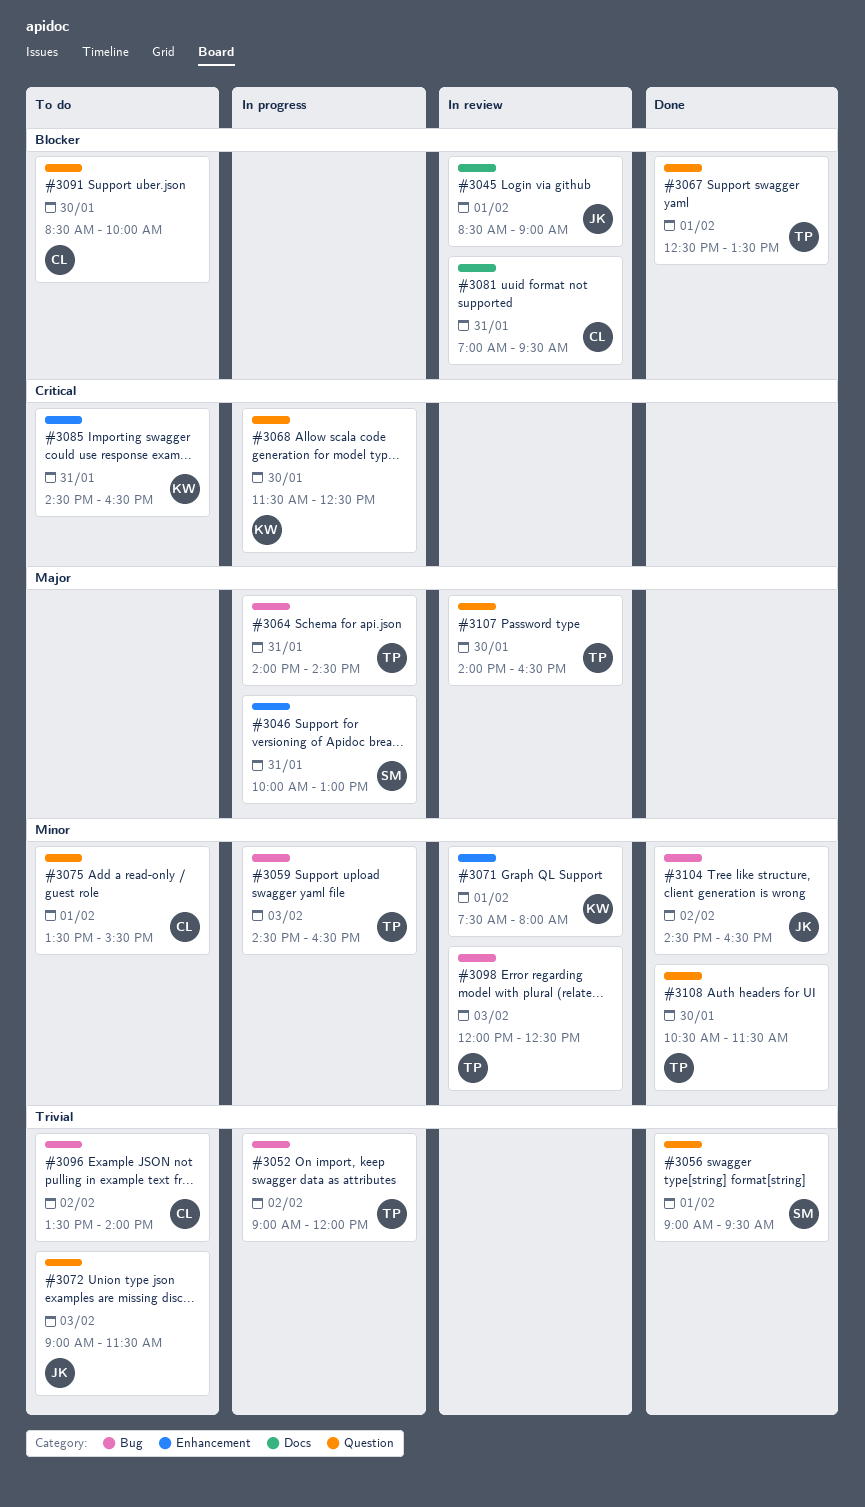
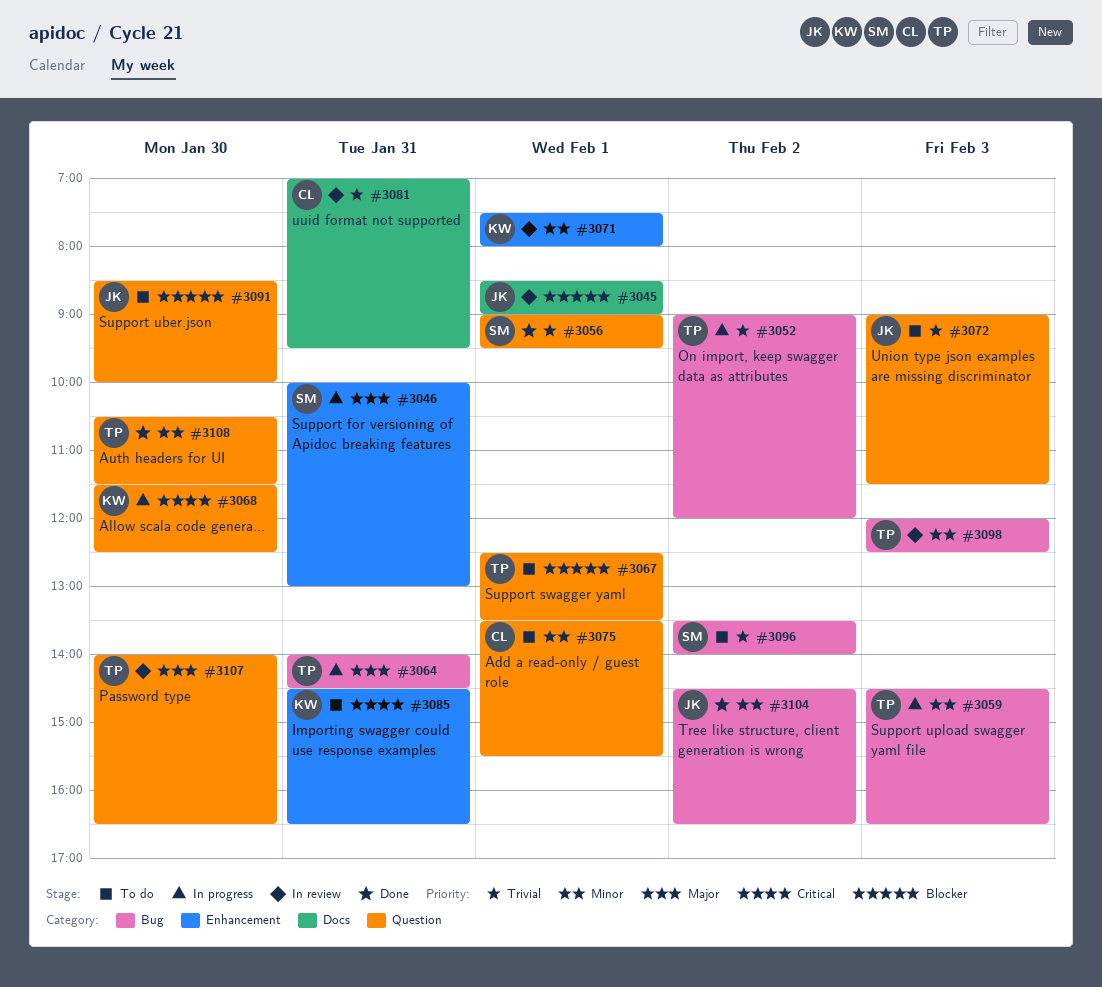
#3067, status: Done -> To do
#3081, priority: Blocker -> Trivial
#3091, owner: CL -> JK
#3096, owner: CL -> SM

